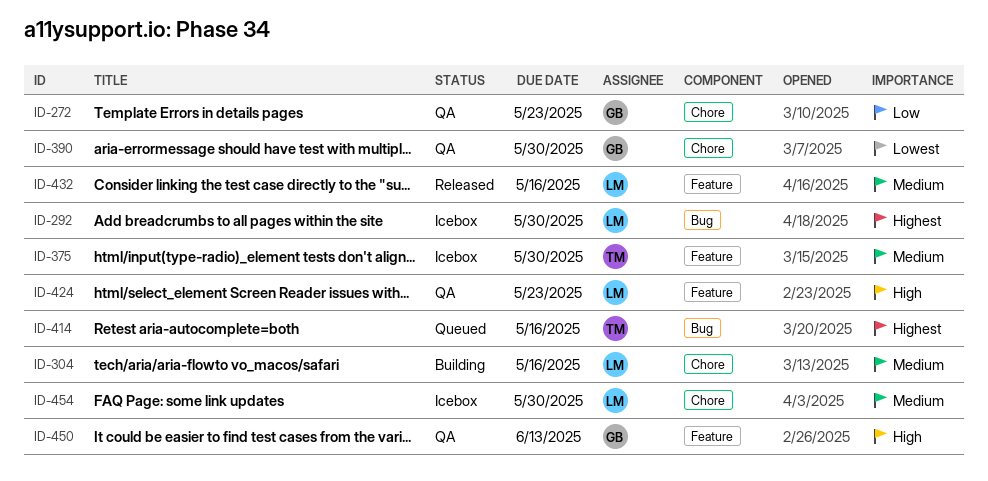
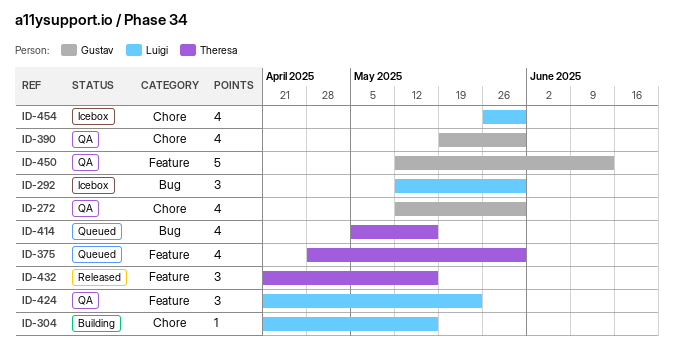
ID-272, due: May 23 -> May 30
ID-375, status: Icebox -> Queued
ID-432, owner: Luigi -> Theresa

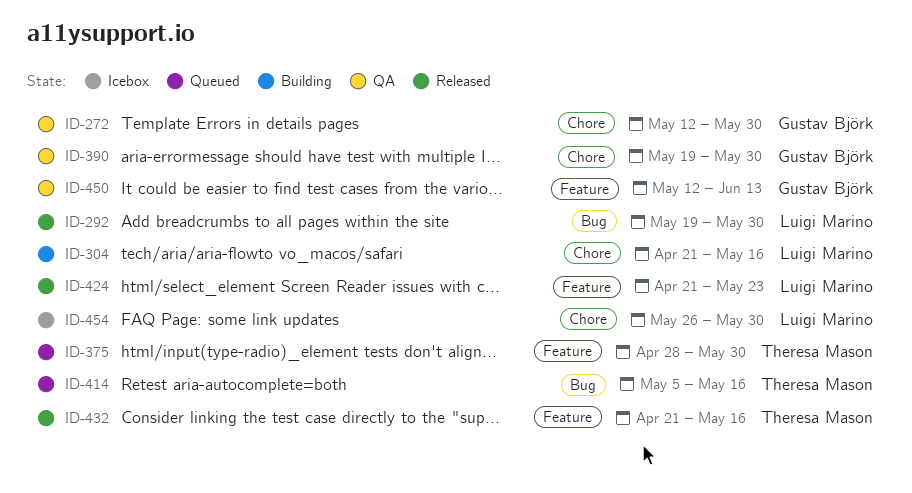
ID-292, status: Icebox -> Released
ID-292, start: May 12 -> May 19
ID-424, status: QA -> Released

